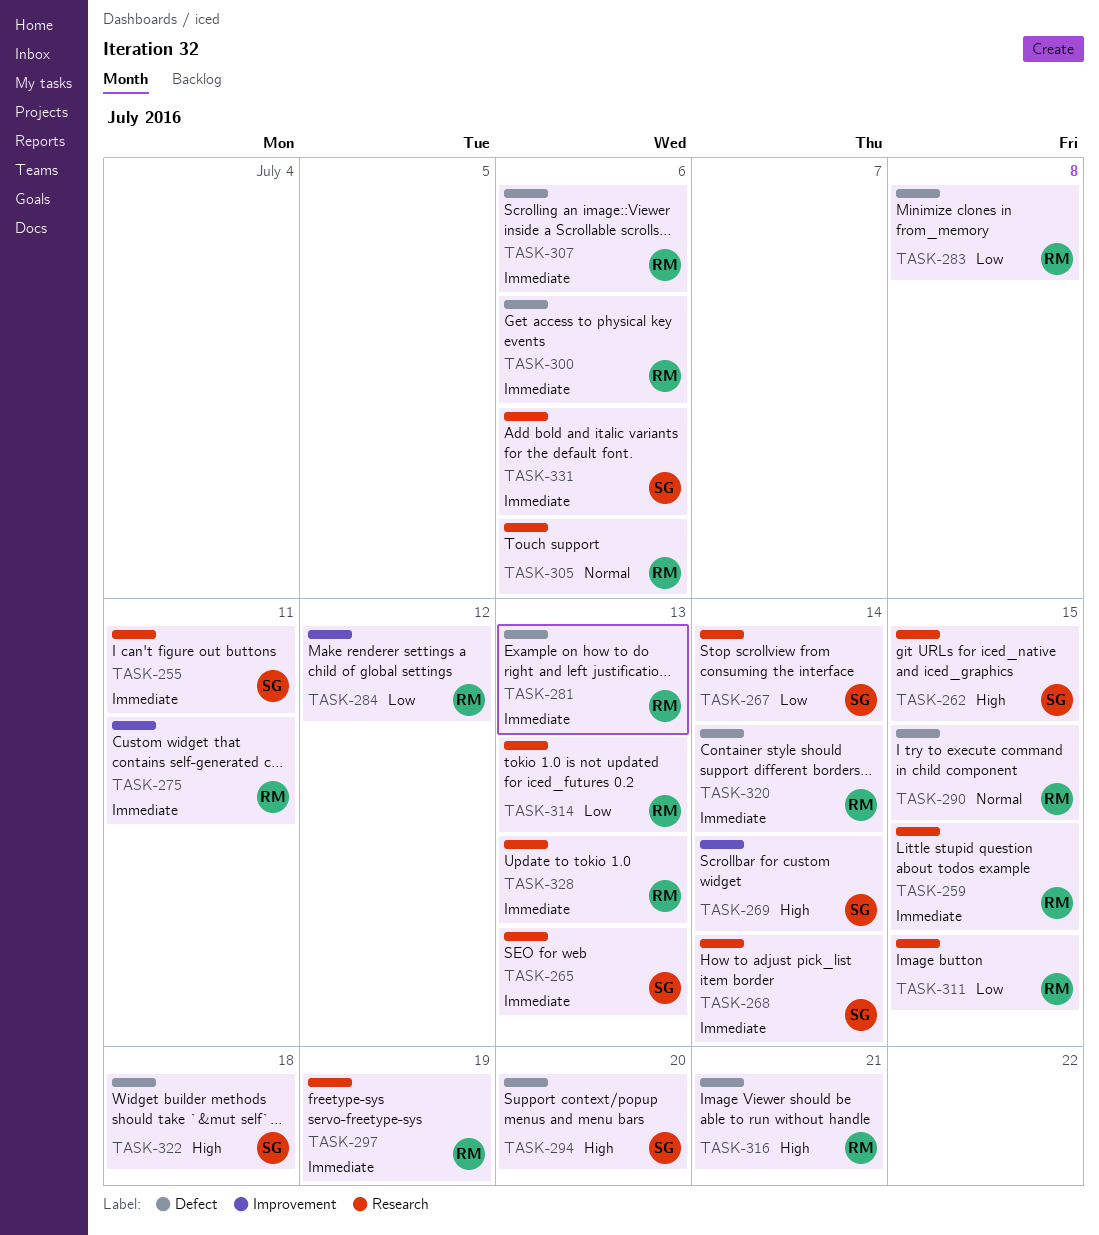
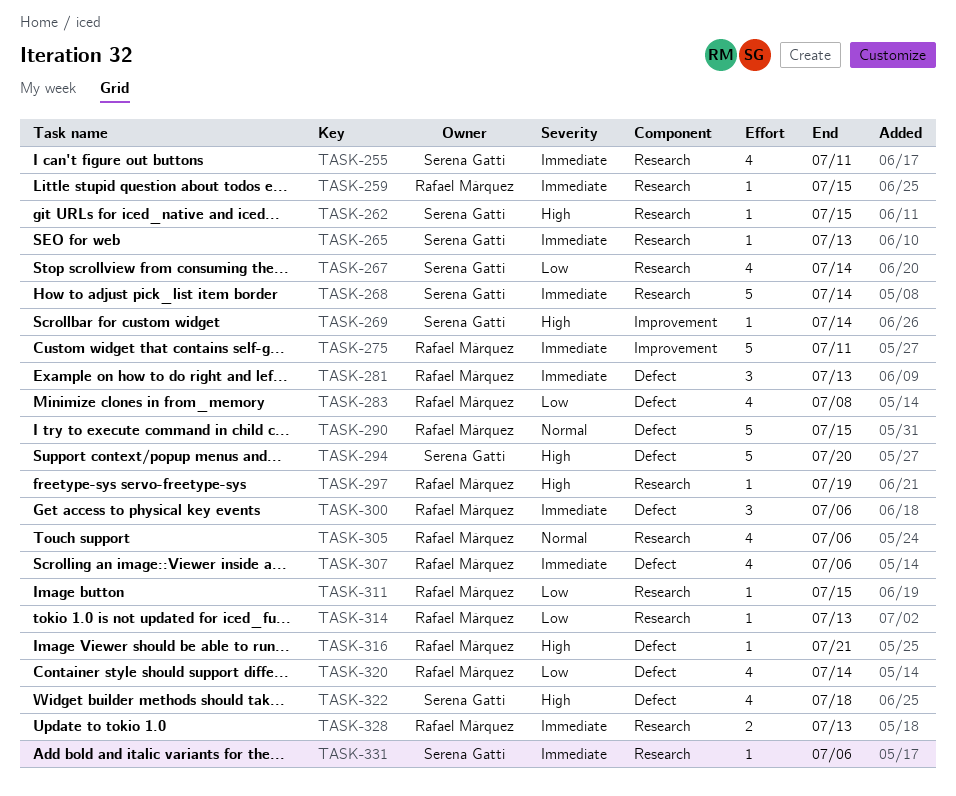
TASK-284: present -> none
TASK-297, priority: Immediate -> High
TASK-320, priority: Immediate -> Low

